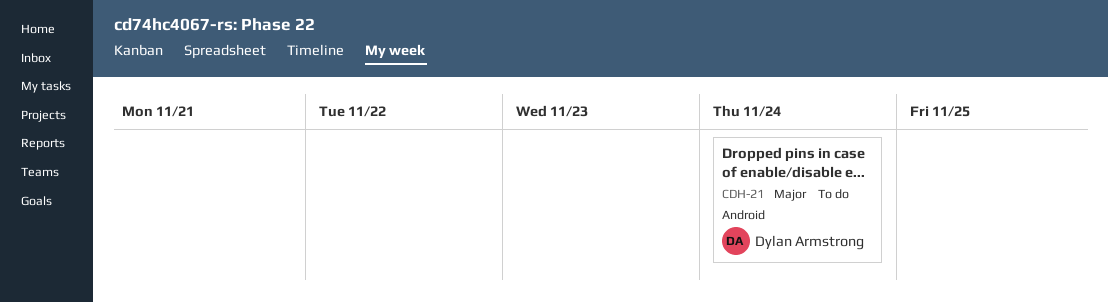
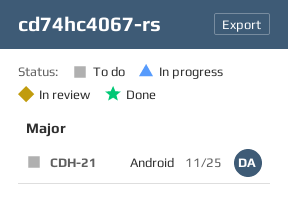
CDH-21, due: Nov 24 -> Nov 25

